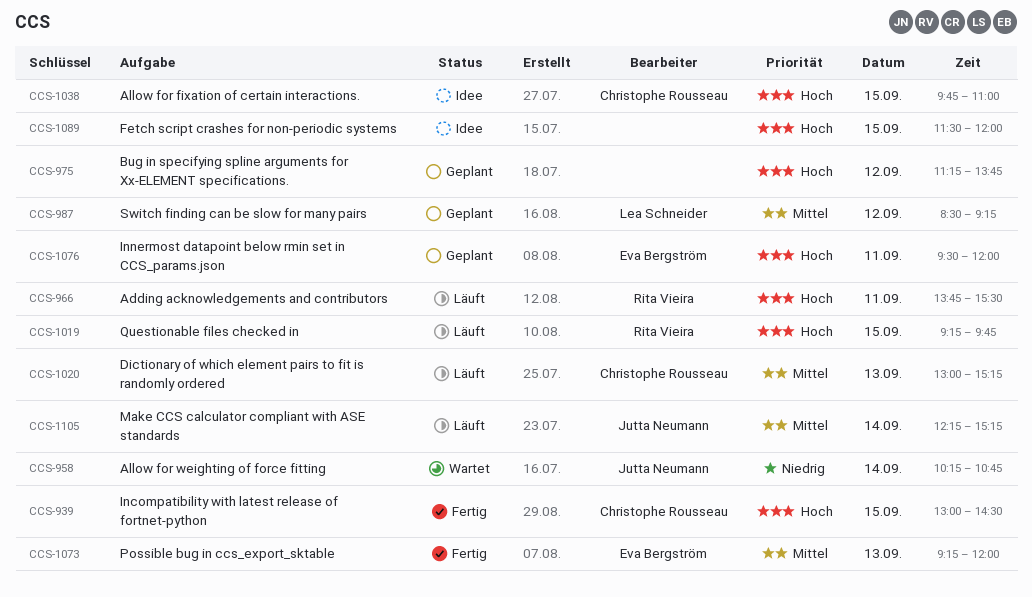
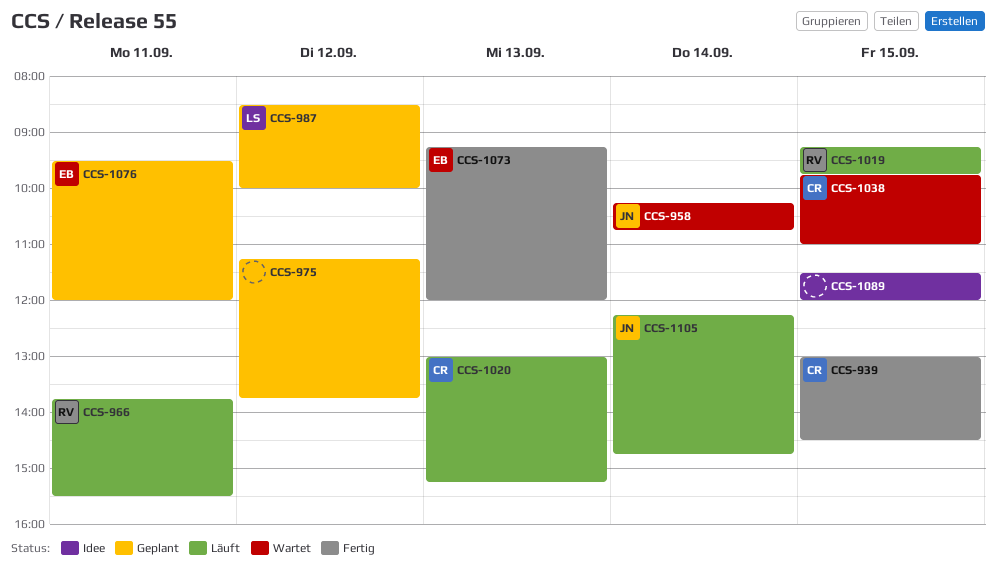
CCS-987, ends: 09:15 -> 10:00
CCS-1038, status: Idee -> Wartet
CCS-1105, ends: 15:15 -> 14:45

